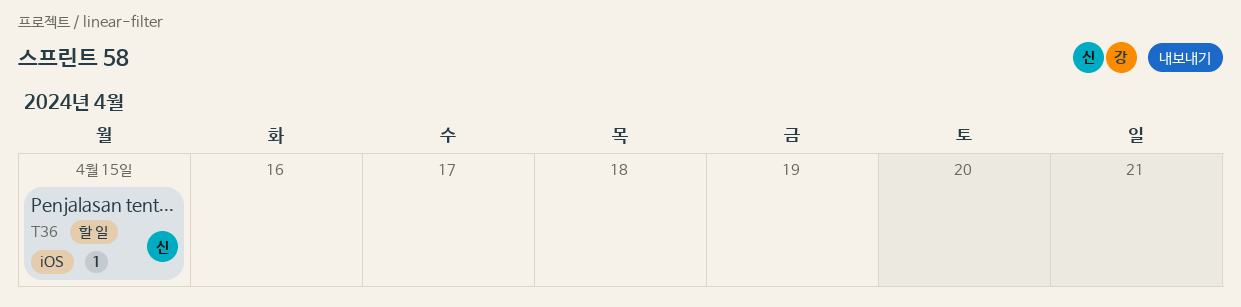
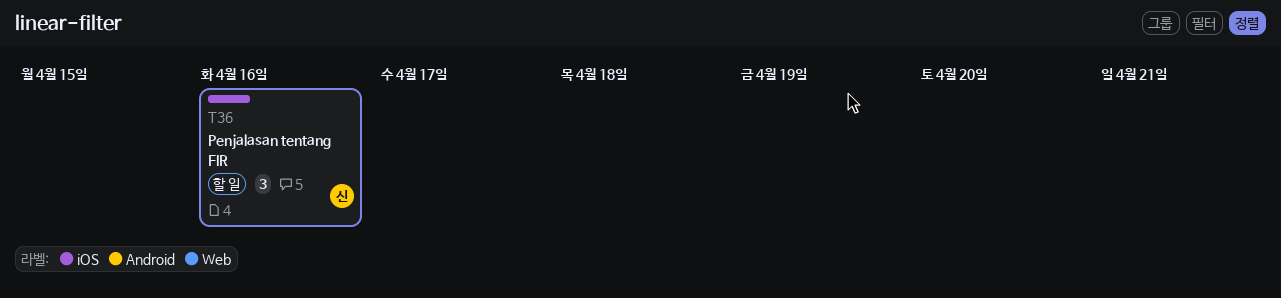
T36, estimate: 1 -> 3
T36, due: Apr 15 -> Apr 16

